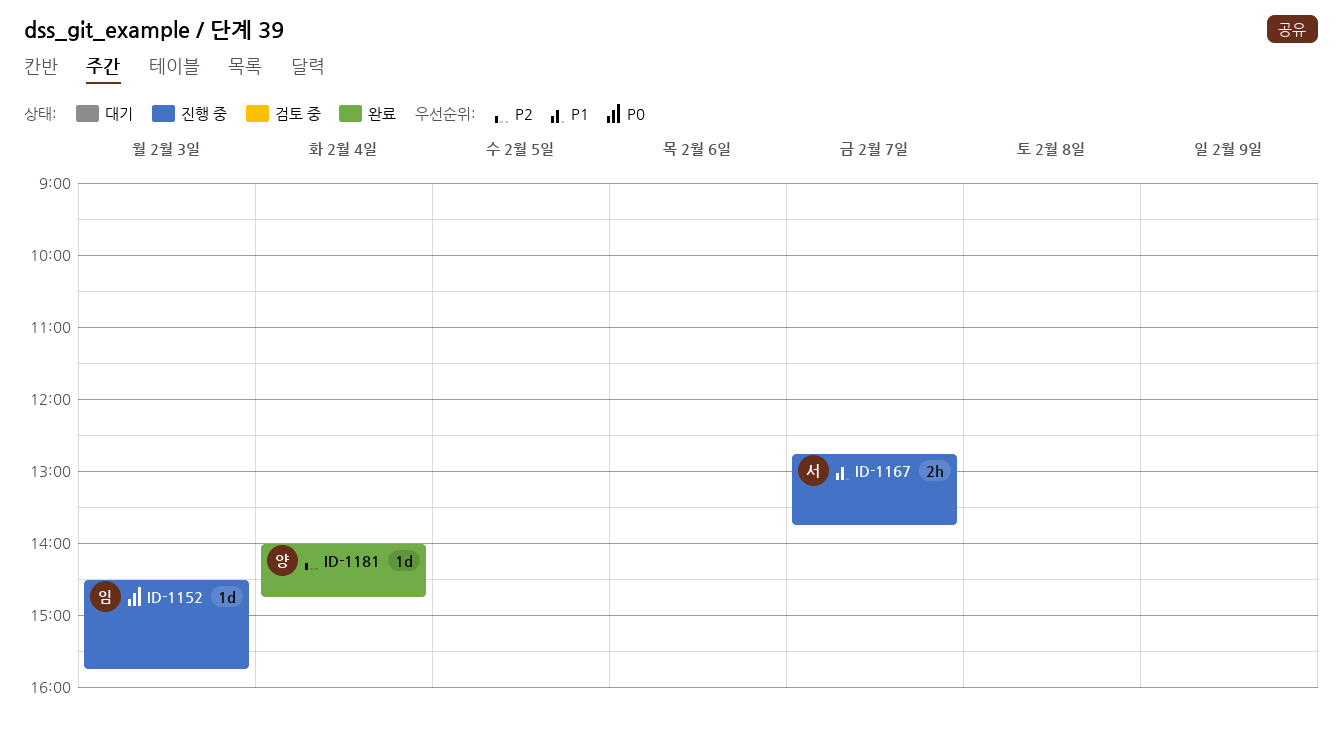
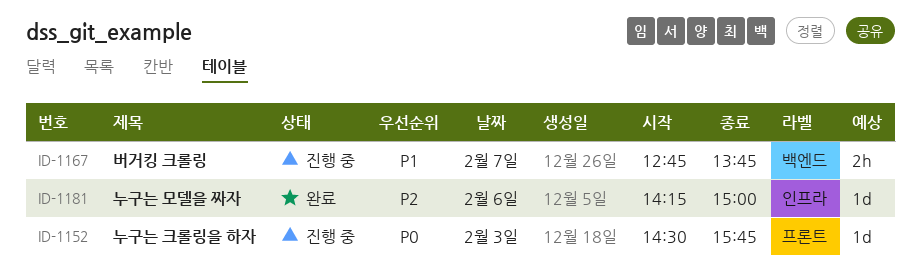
ID-1181, day: Feb 4 -> Feb 6
ID-1181, begins: 14:00 -> 14:15
ID-1181, ends: 14:45 -> 15:00

